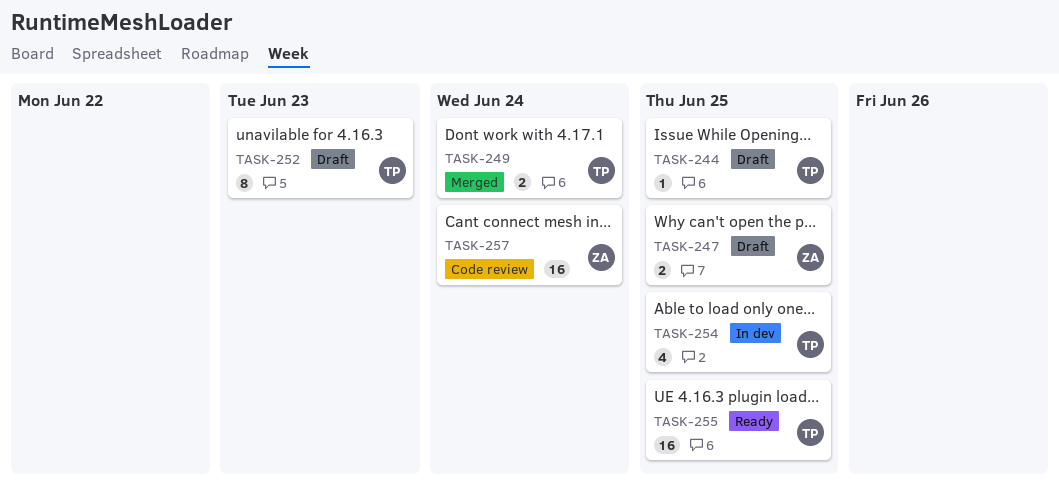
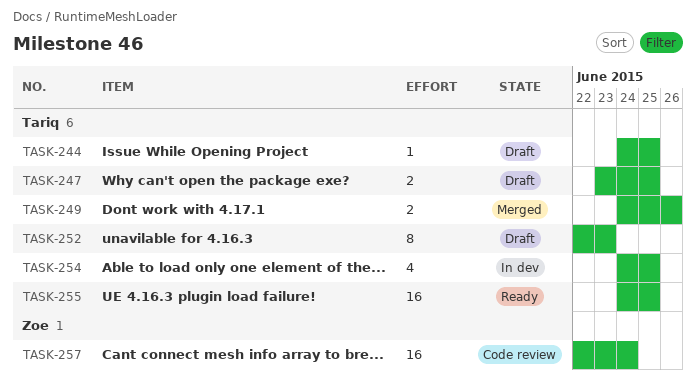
TASK-247, owner: Zoe -> Tariq
TASK-249, due: Jun 24 -> Jun 26

